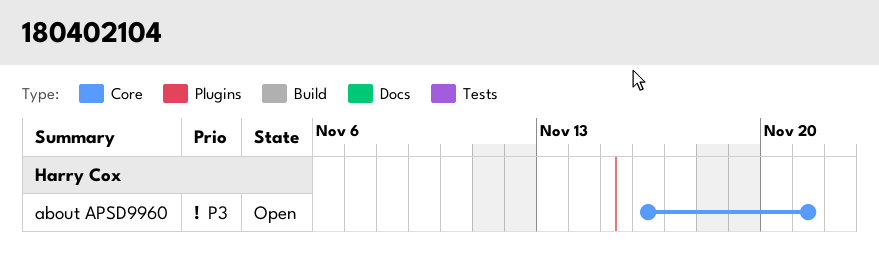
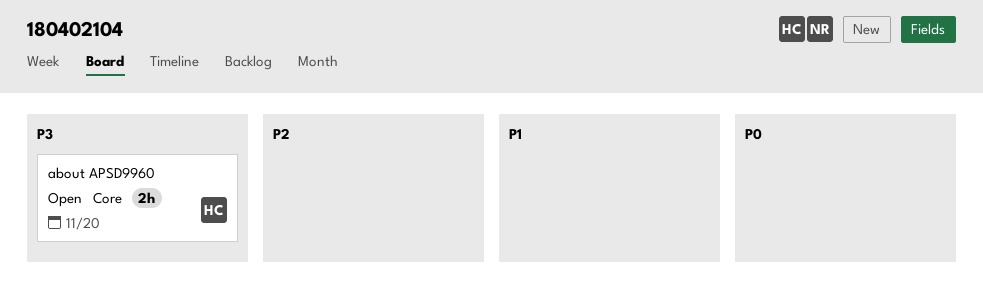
about APSD9960, due: Nov 21 -> Nov 20

